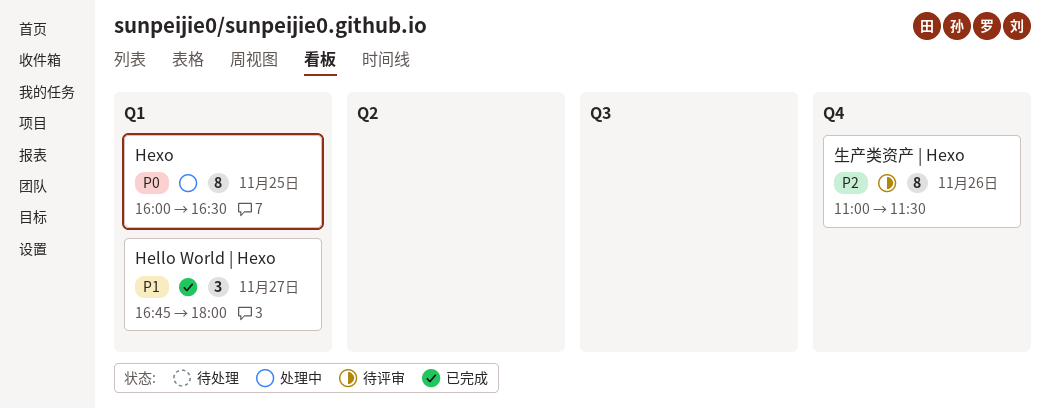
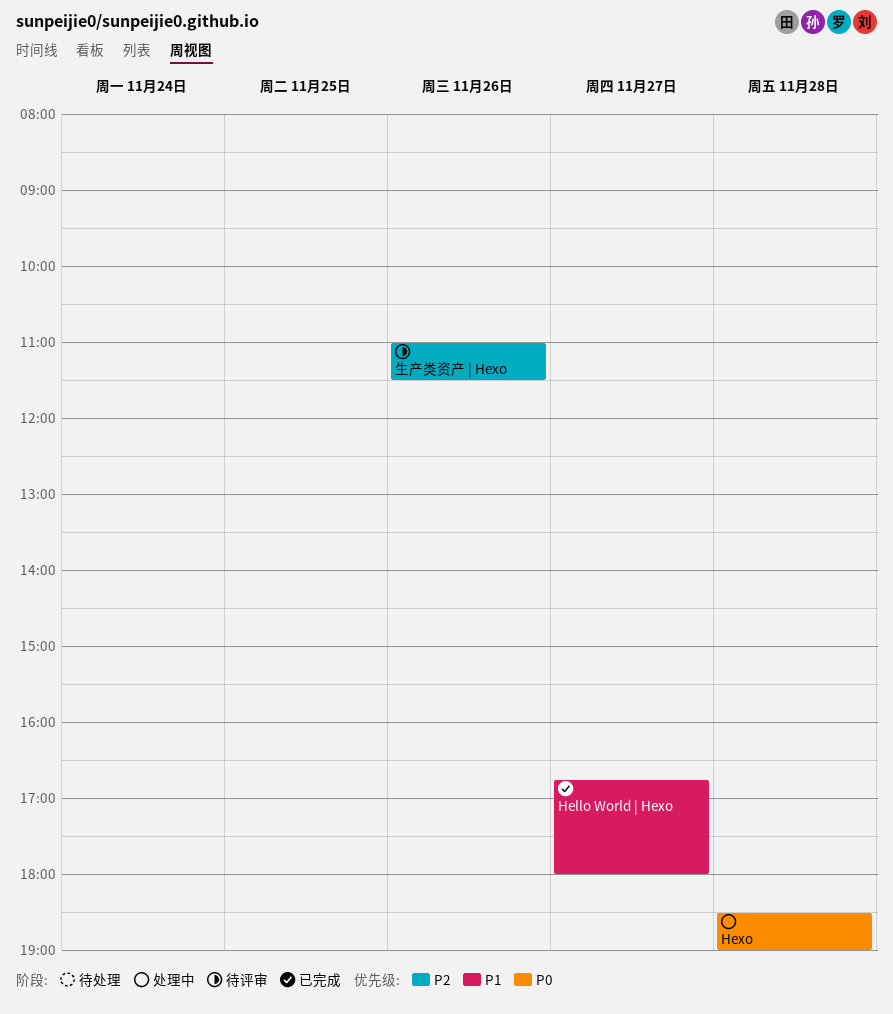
Hexo, day: Nov 25 -> Nov 28
Hexo, begins: 16:00 -> 18:30
Hexo, ends: 16:30 -> 19:00

